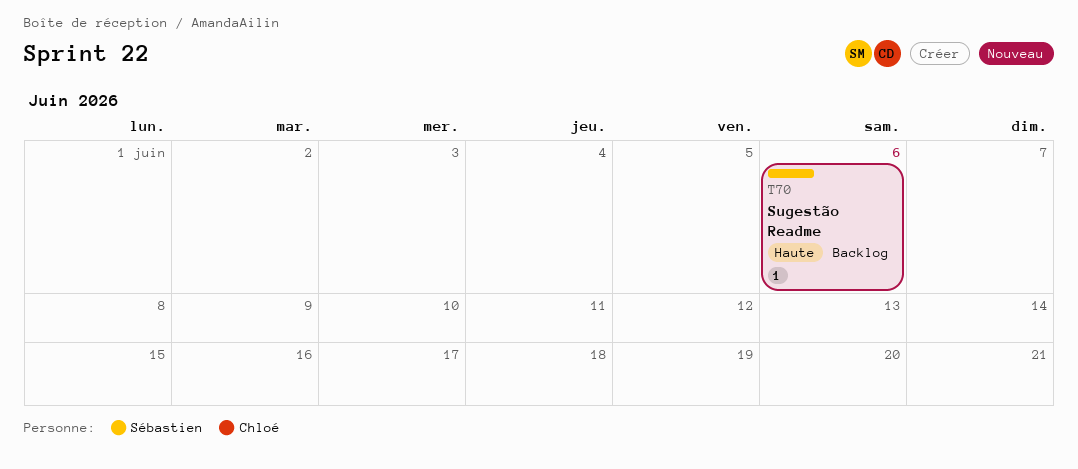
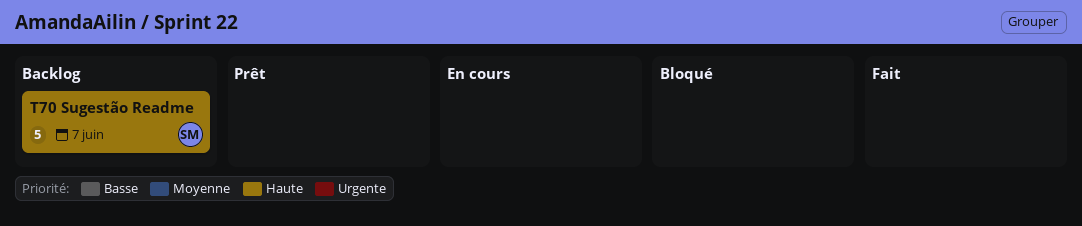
T70, estimate: 1 -> 5
T70, due: Jun 6 -> Jun 7

